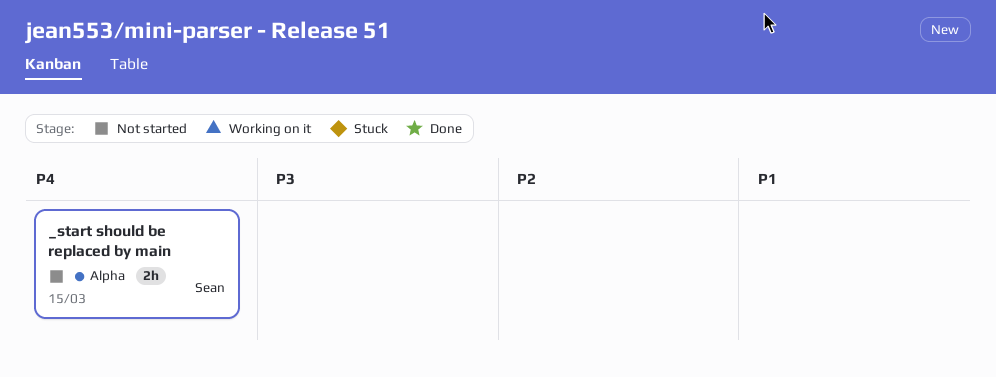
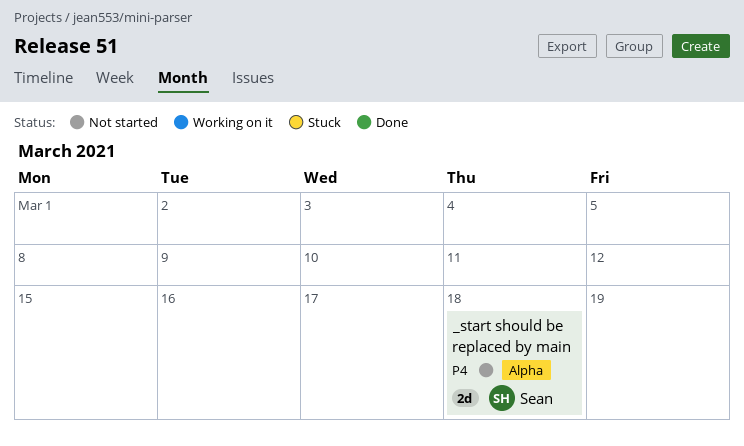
_start should be replaced by main, estimate: 2h -> 2d
_start should be replaced by main, due: Mar 15 -> Mar 18

